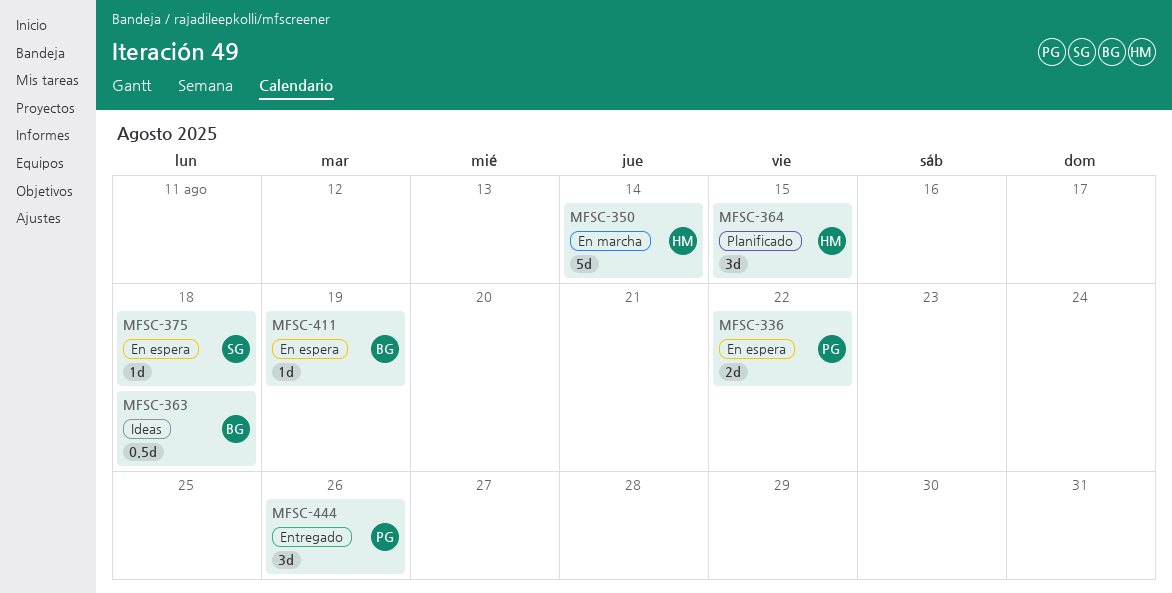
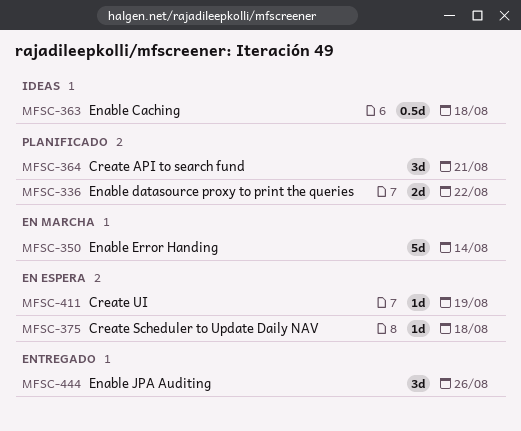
MFSC-336, status: En espera -> Planificado
MFSC-364, due: Aug 15 -> Aug 21

